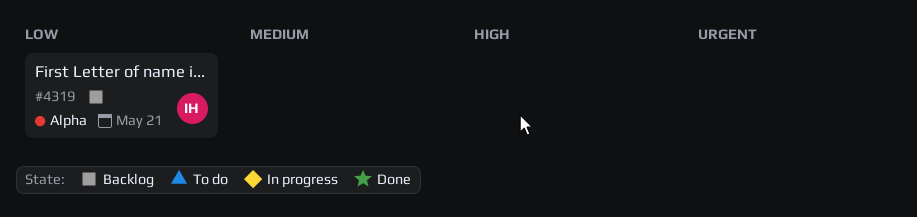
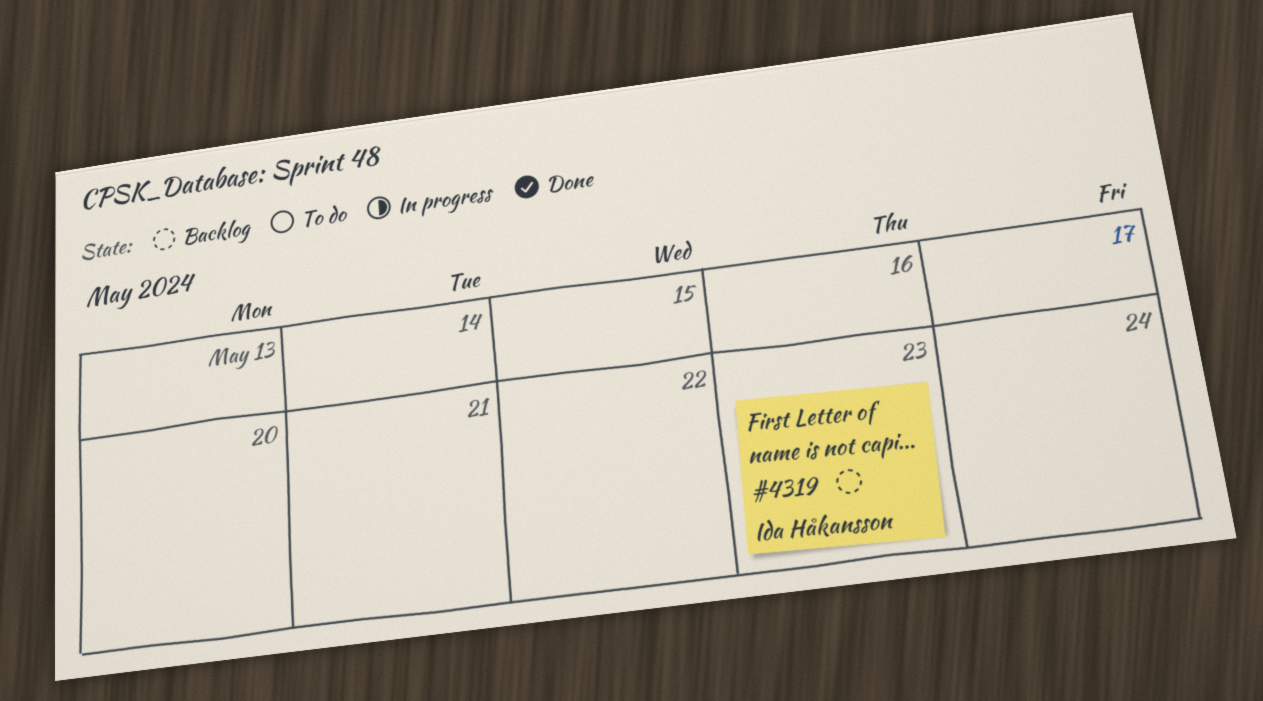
#4319, due: May 21 -> May 23

